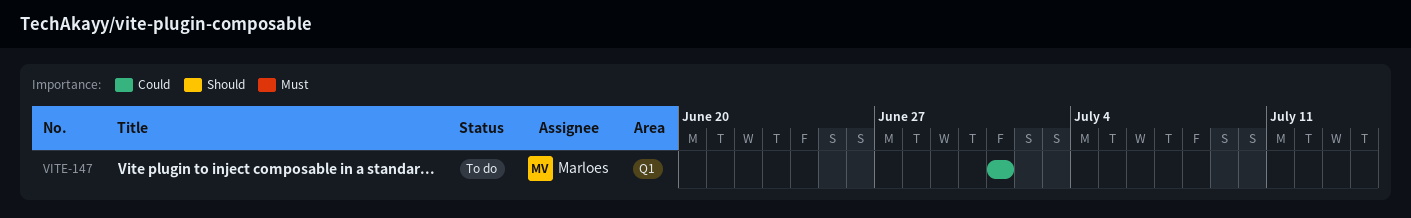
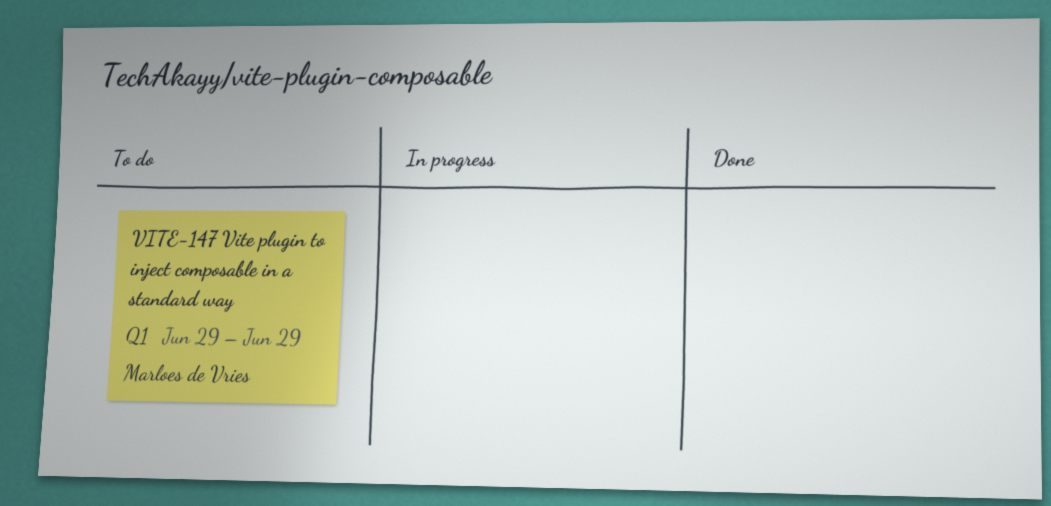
VITE-147, start: Jul 1 -> Jun 29
VITE-147, due: Jul 1 -> Jun 29

